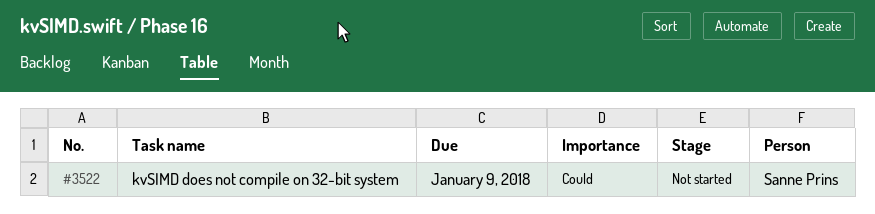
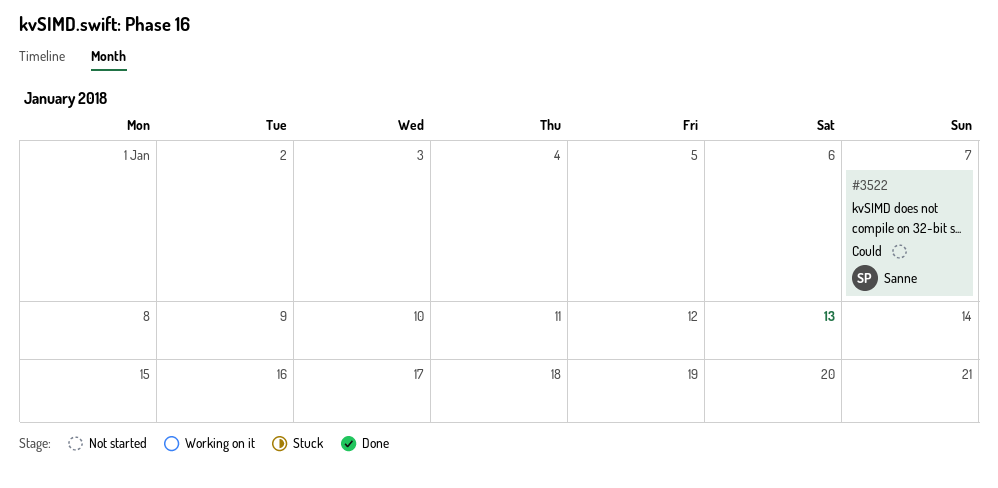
#3522, due: Jan 9 -> Jan 7

